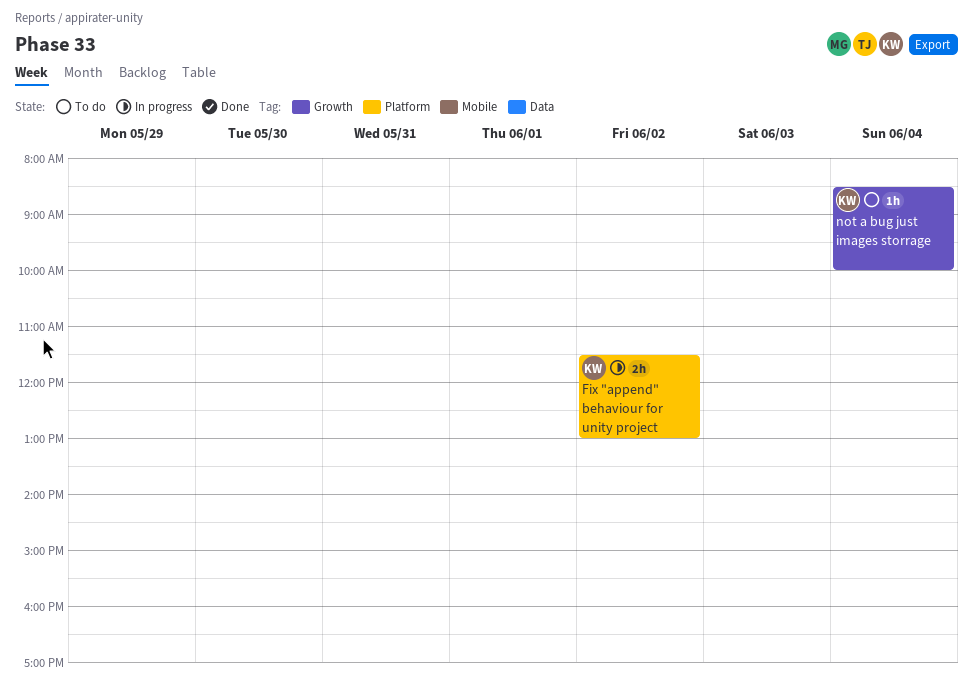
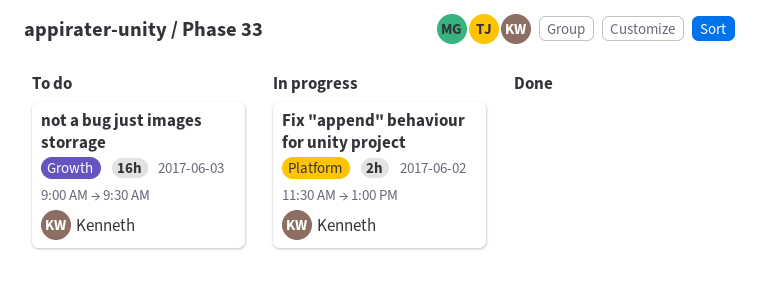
not a bug just images storrage, estimate: 1h -> 16h
not a bug just images storrage, day: Jun 4 -> Jun 3
not a bug just images storrage, begins: 08:30 -> 09:00
not a bug just images storrage, ends: 10:00 -> 09:30

